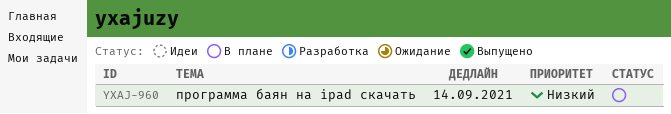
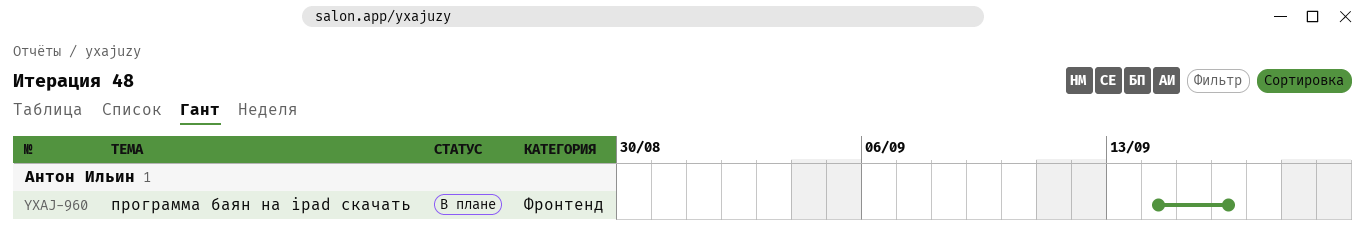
YXAJ-960, due: Sep 14 -> Sep 16

